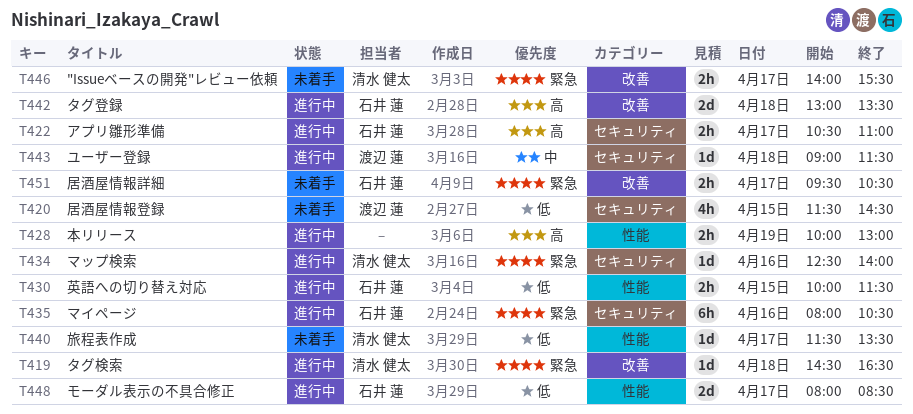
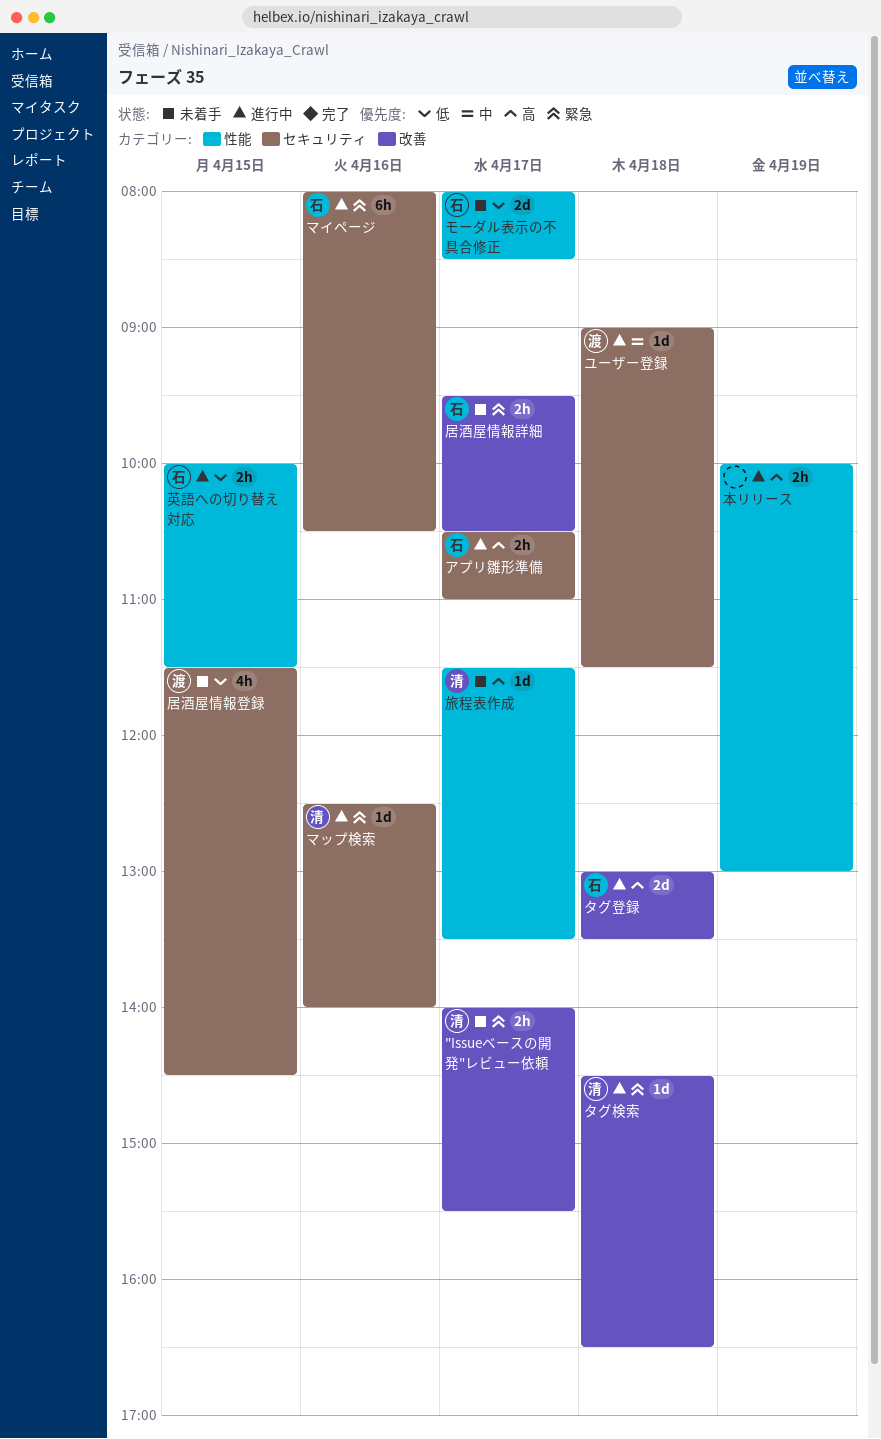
モーダル表示の不具合修正, status: 進行中 -> 未着手
旅程表作成, priority: 低 -> 高

